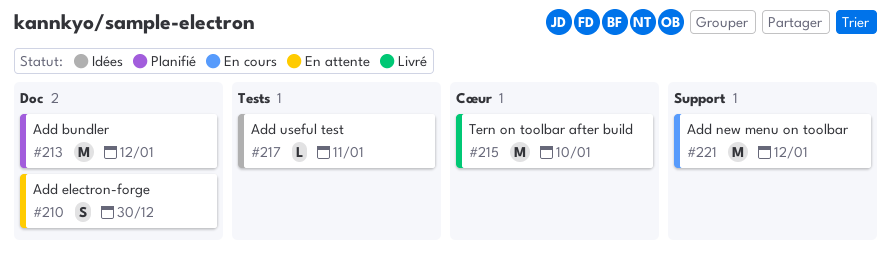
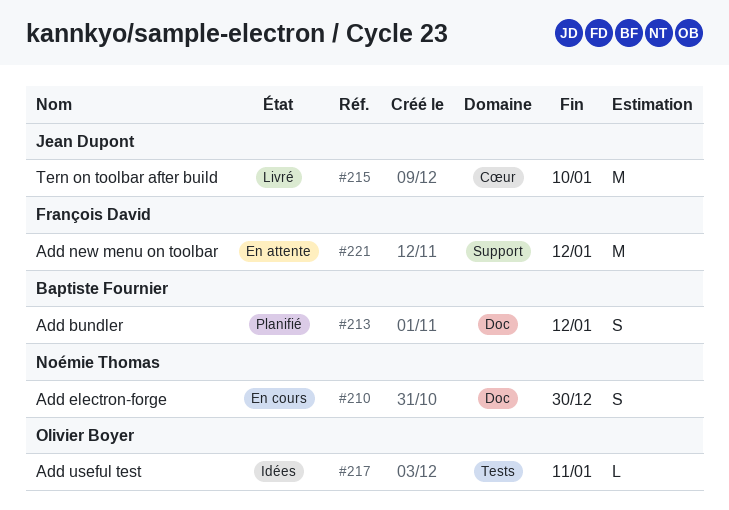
#210, status: En attente -> En cours
#213, estimate: M -> S
#221, status: En cours -> En attente

